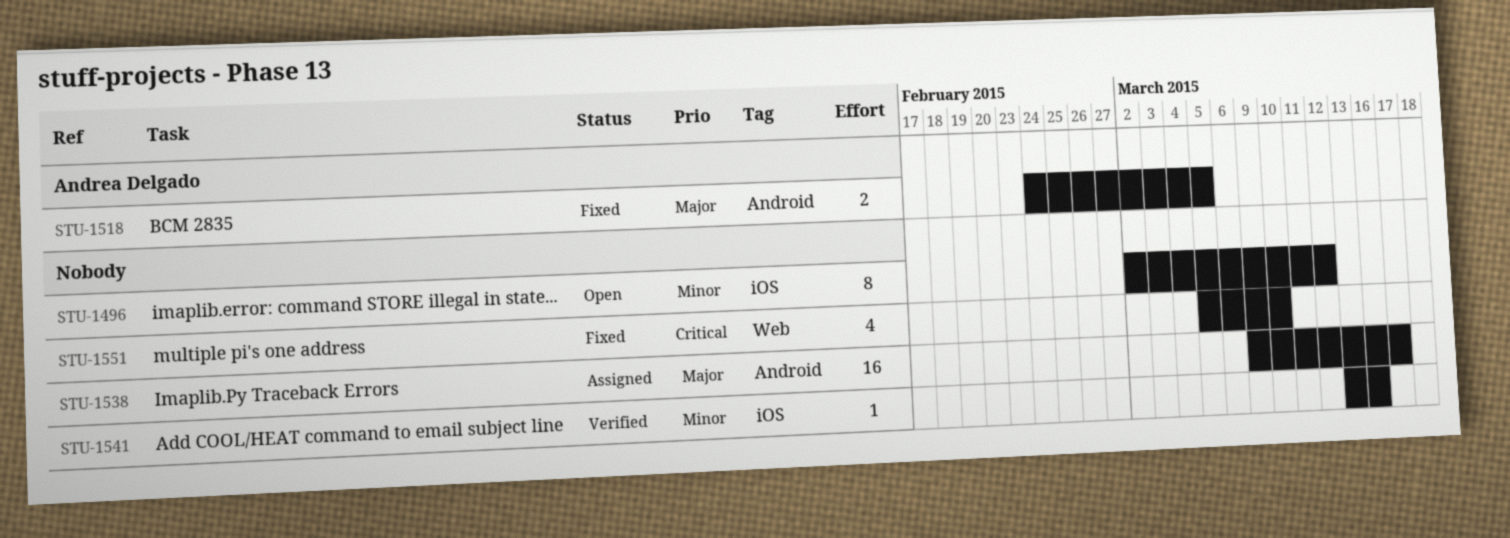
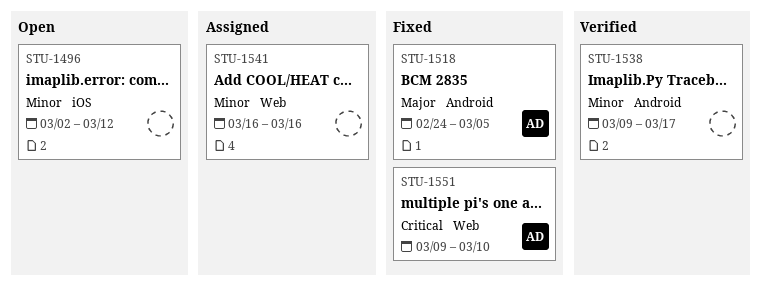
STU-1538, status: Assigned -> Verified
STU-1538, priority: Major -> Minor
STU-1541, status: Verified -> Assigned
STU-1541, label: iOS -> Web
STU-1541, start: Mar 13 -> Mar 16
STU-1551, owner: none -> Andrea Delgado
STU-1551, start: Mar 5 -> Mar 9

